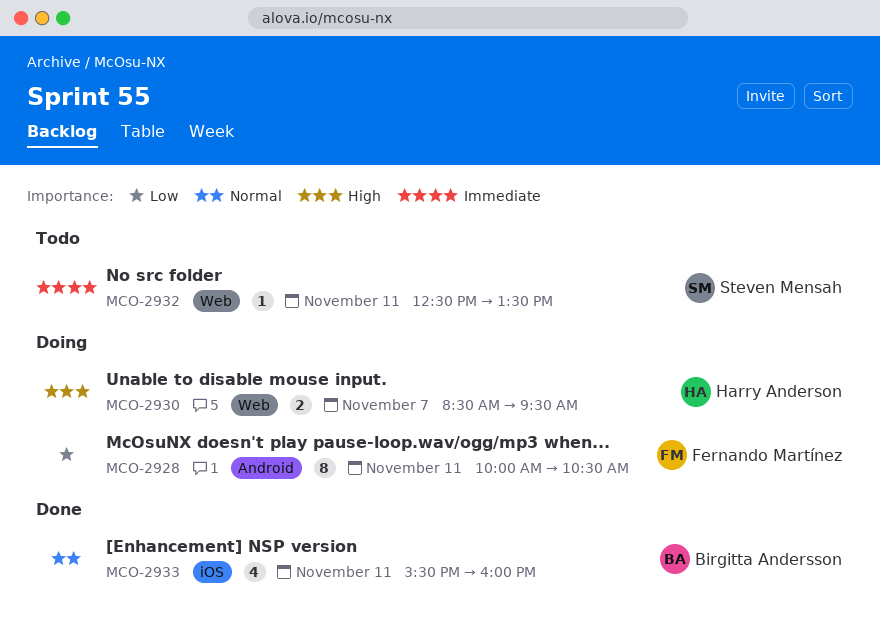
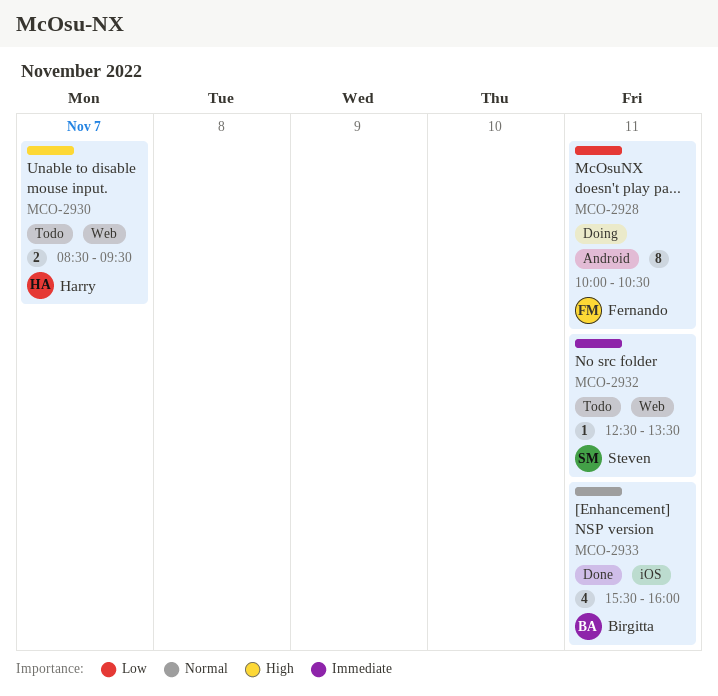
MCO-2930, status: Doing -> Todo

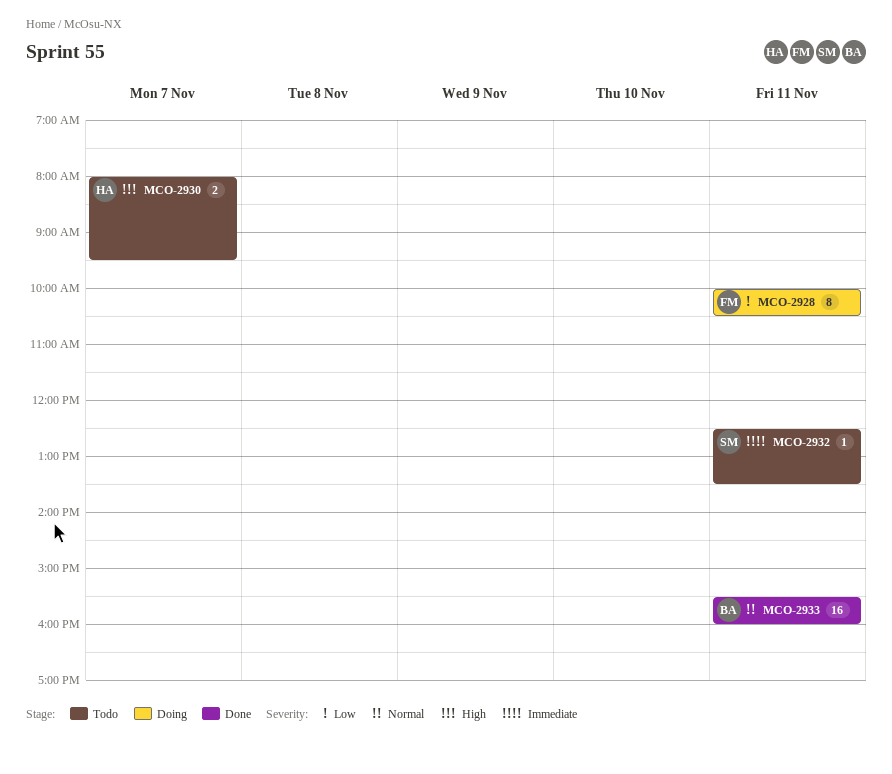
MCO-2930, begins: 08:30 -> 08:00
MCO-2933, estimate: 4 -> 16

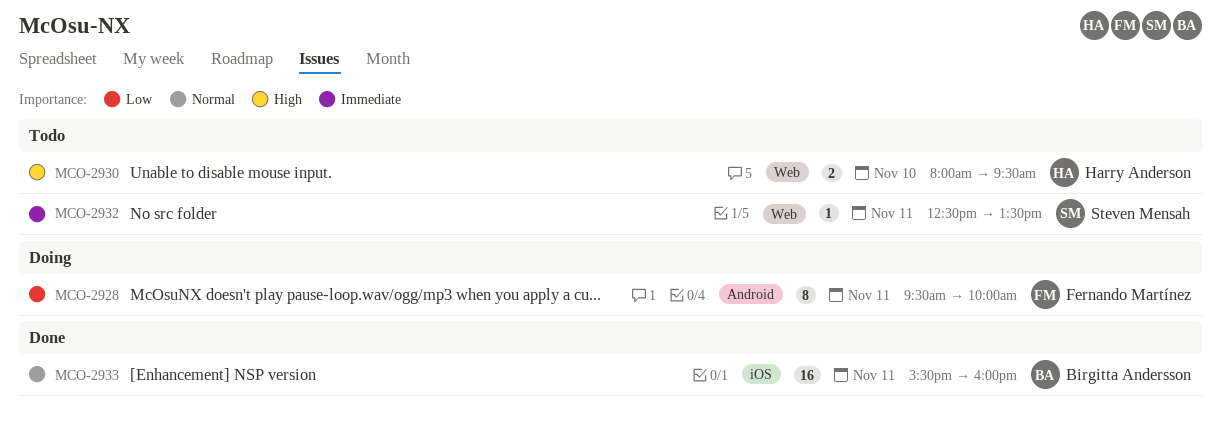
MCO-2928, begins: 10:00 -> 09:30
MCO-2928, ends: 10:30 -> 10:00
MCO-2930, day: Nov 7 -> Nov 10

